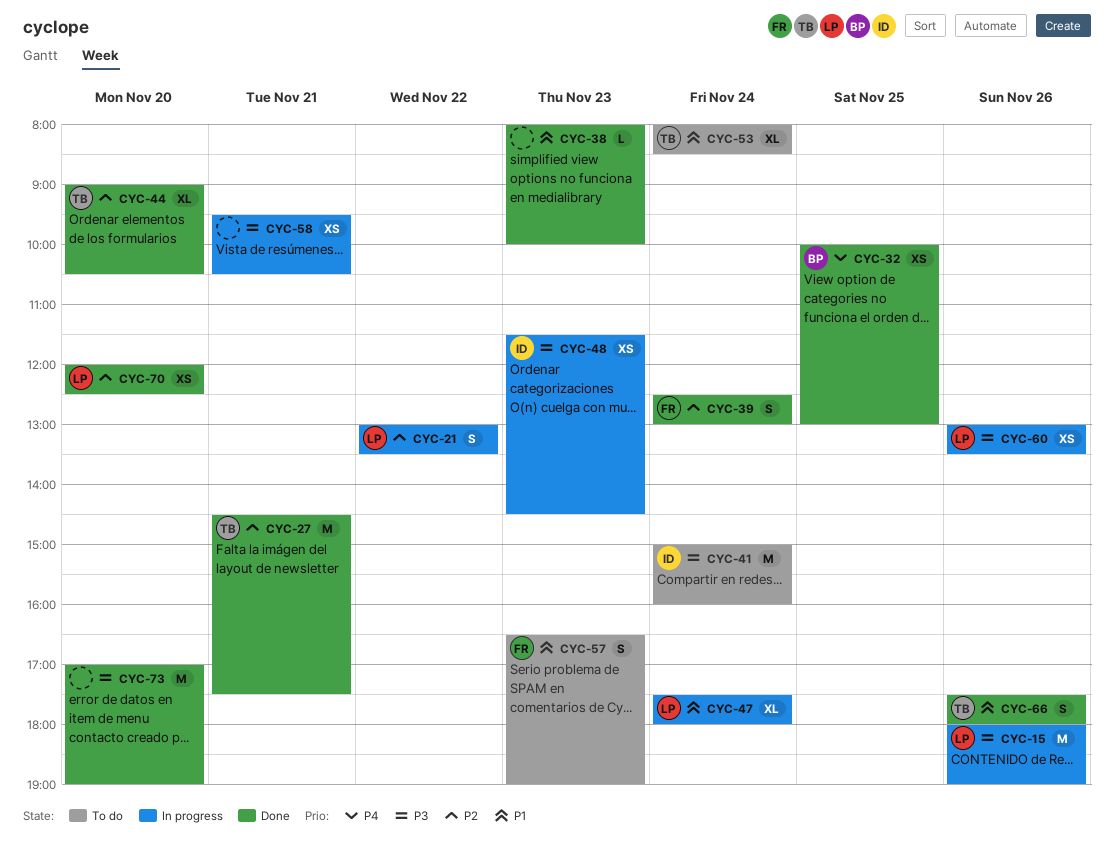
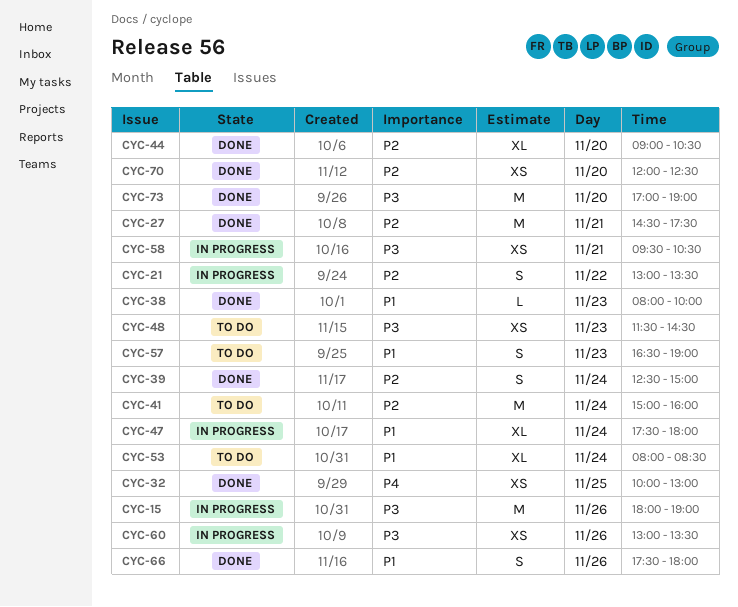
CYC-39, ends: 13:00 -> 15:00
CYC-41, priority: P3 -> P2
CYC-48, status: In progress -> To do

